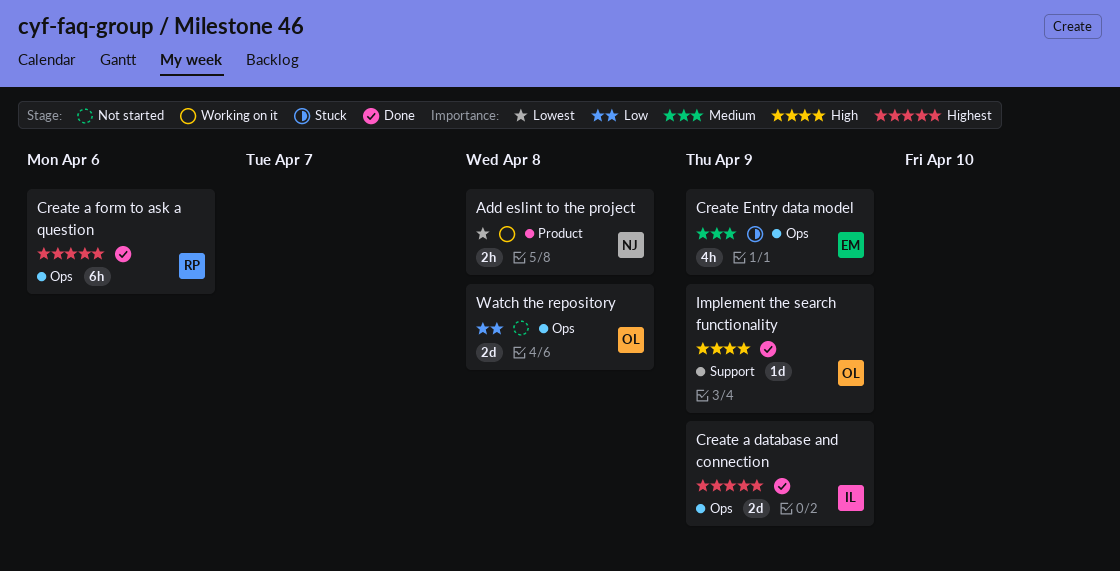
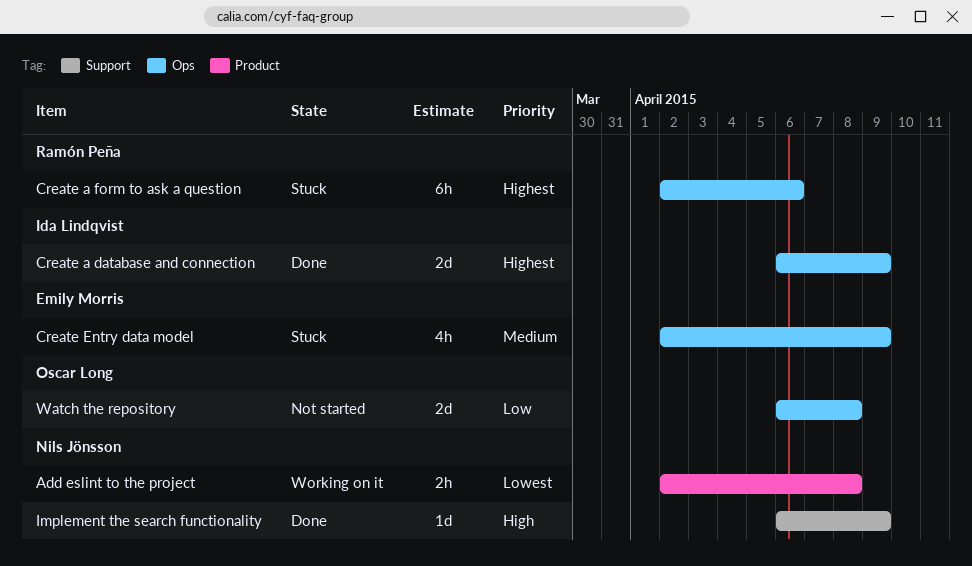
Create a form to ask a question, status: Done -> Stuck
Implement the search functionality, owner: Oscar Long -> Nils Jönsson

